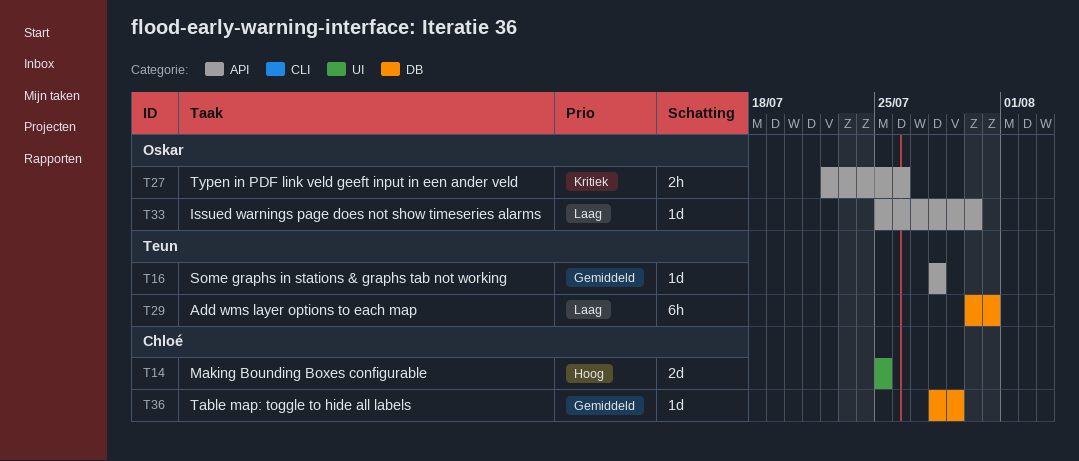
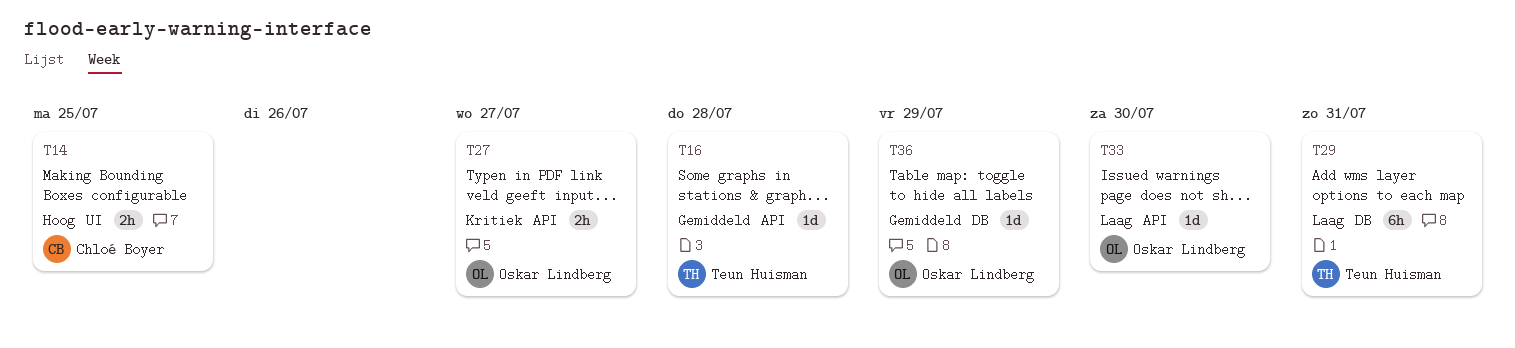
T14, estimate: 2d -> 2h
T27, due: Jul 26 -> Jul 27
T36, owner: Chloé Boyer -> Oskar Lindberg

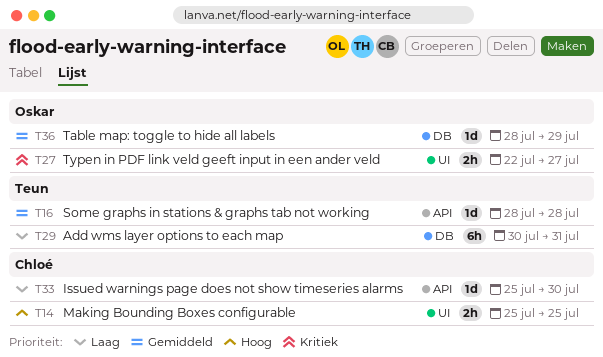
T27, label: API -> UI
T33, owner: Oskar Lindberg -> Chloé Boyer

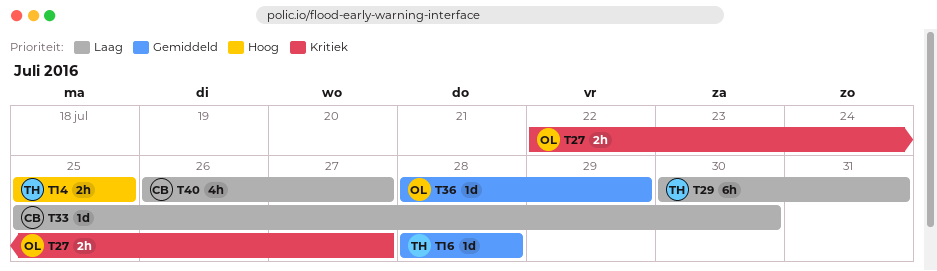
T14, owner: Chloé -> Teun
T40: none -> present

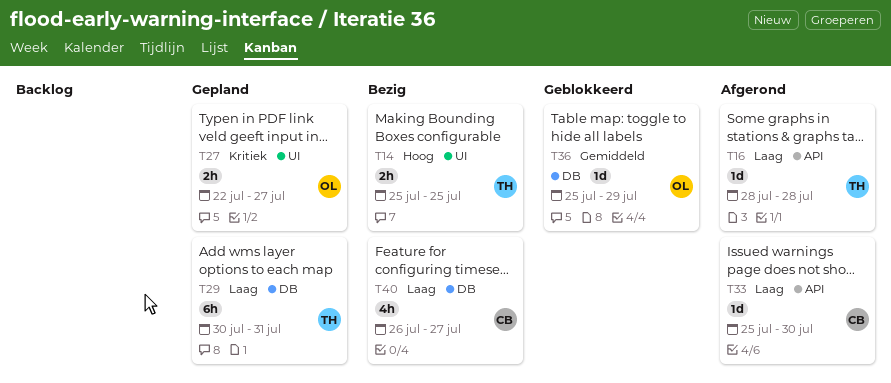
T16, priority: Gemiddeld -> Laag
T36, start: Jul 28 -> Jul 25

